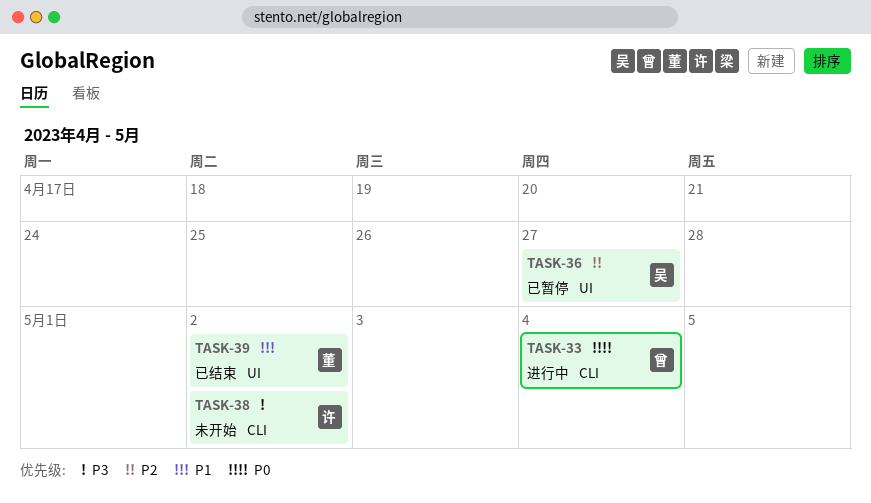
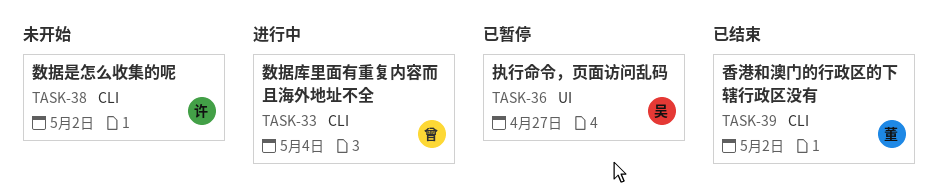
TASK-39, label: UI -> CLI

